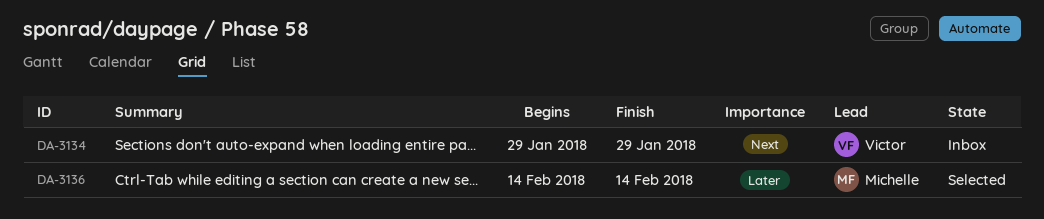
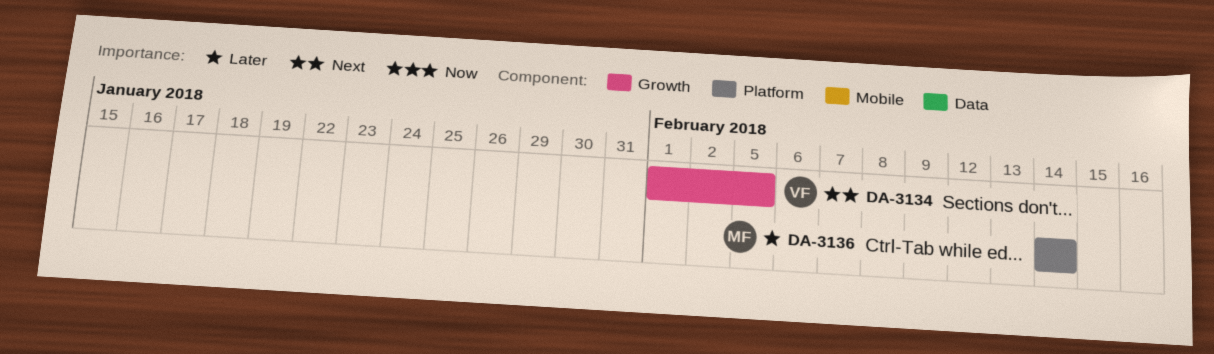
DA-3134, start: Jan 29 -> Feb 1
DA-3134, due: Jan 29 -> Feb 5

